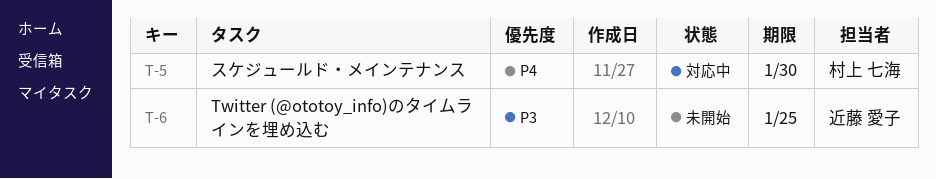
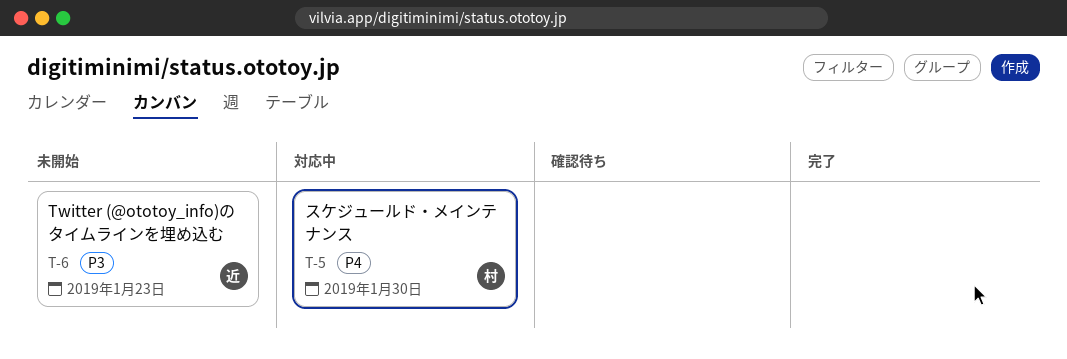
T-6, due: Jan 25 -> Jan 23

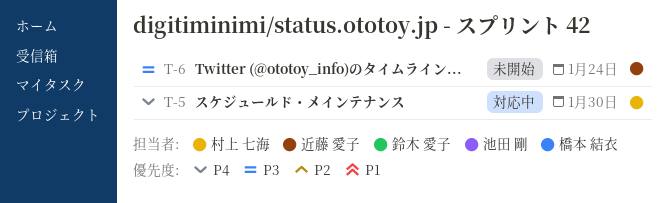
T-6, due: Jan 23 -> Jan 24

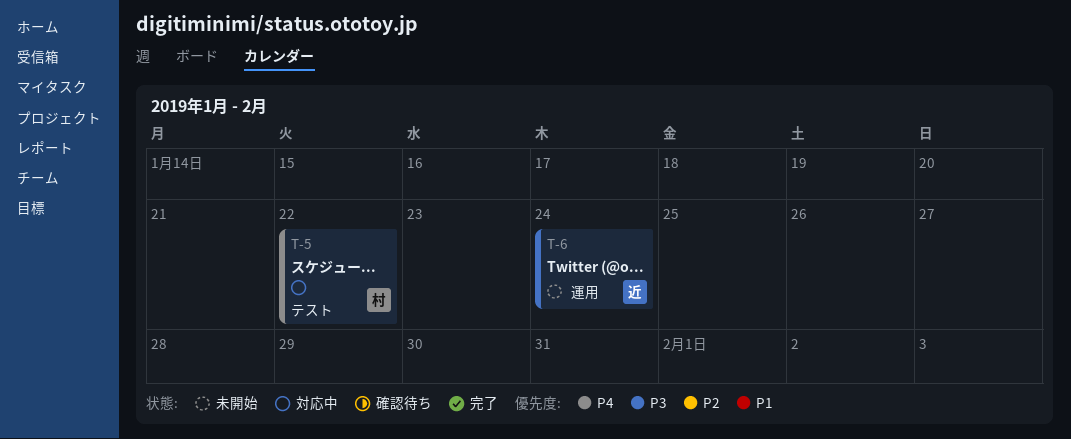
T-5, due: Jan 30 -> Jan 22

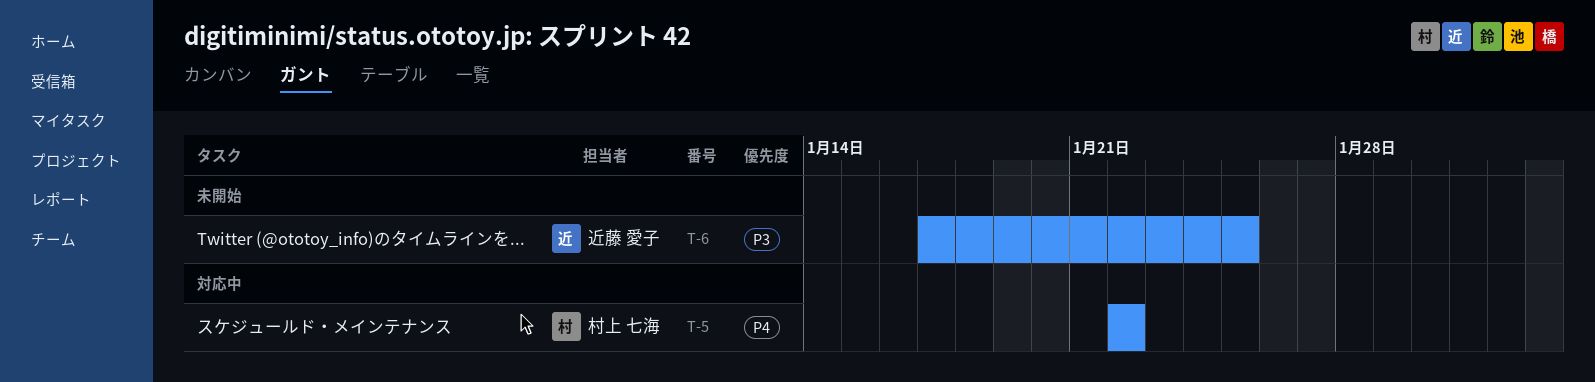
T-6, due: Jan 24 -> Jan 25

